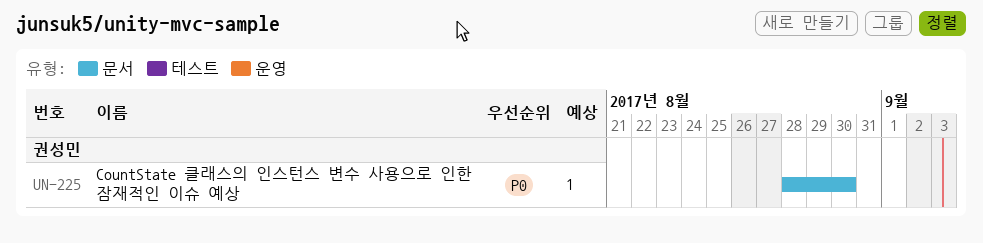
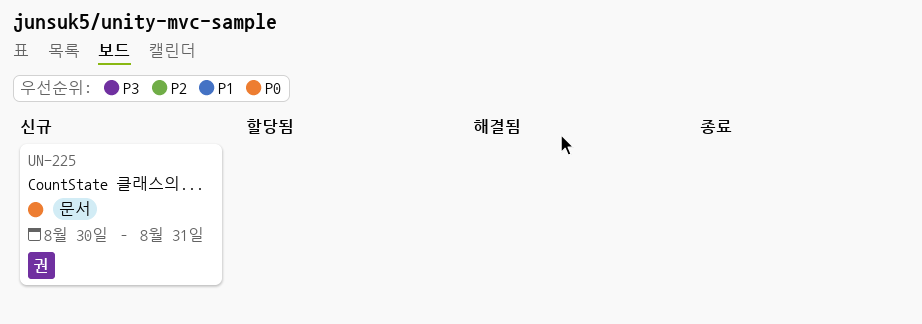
UN-225, start: Aug 28 -> Aug 30
UN-225, due: Aug 30 -> Aug 31

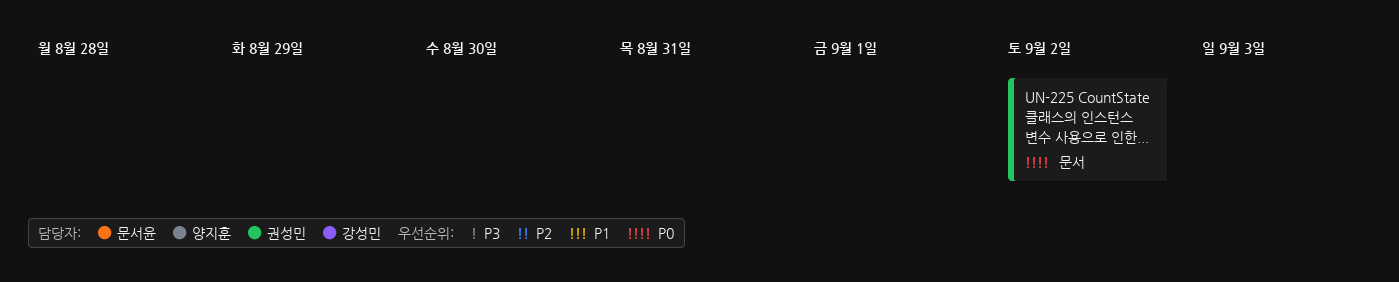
UN-225, due: Aug 31 -> Sep 2

